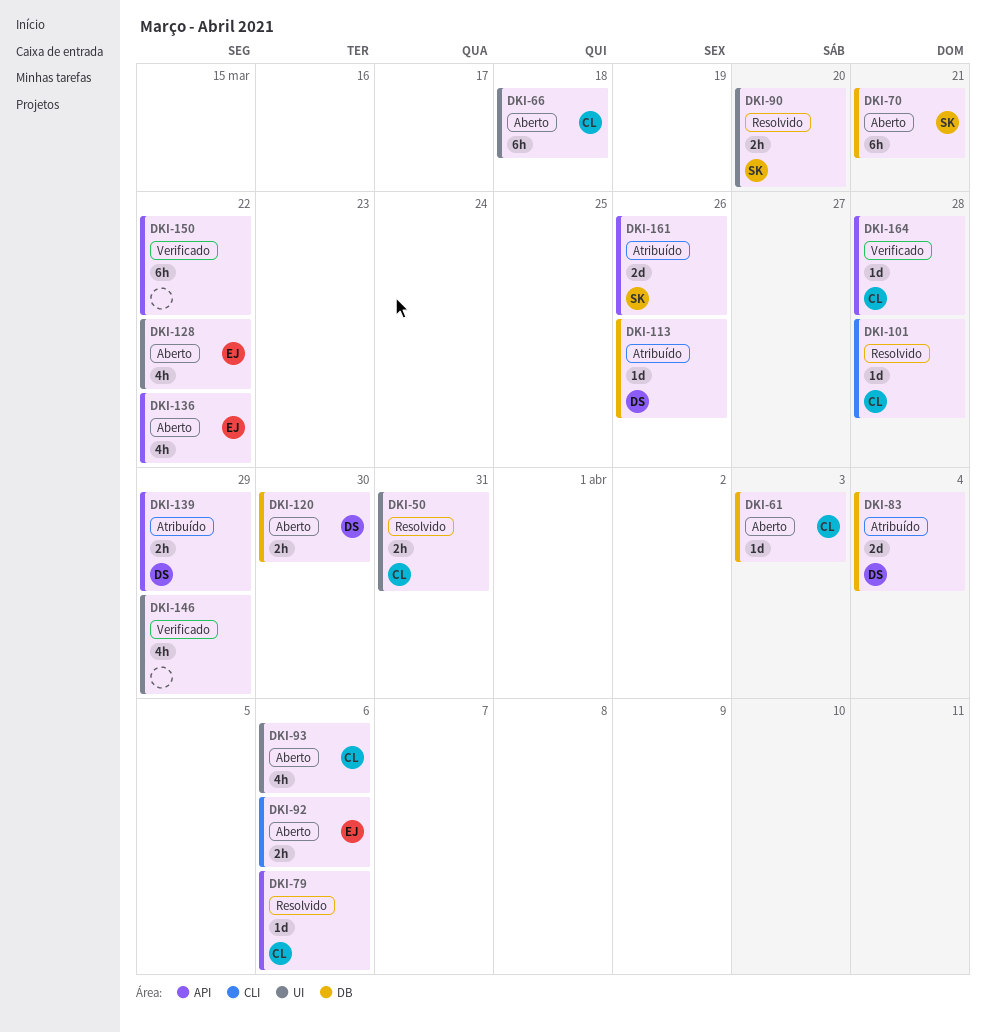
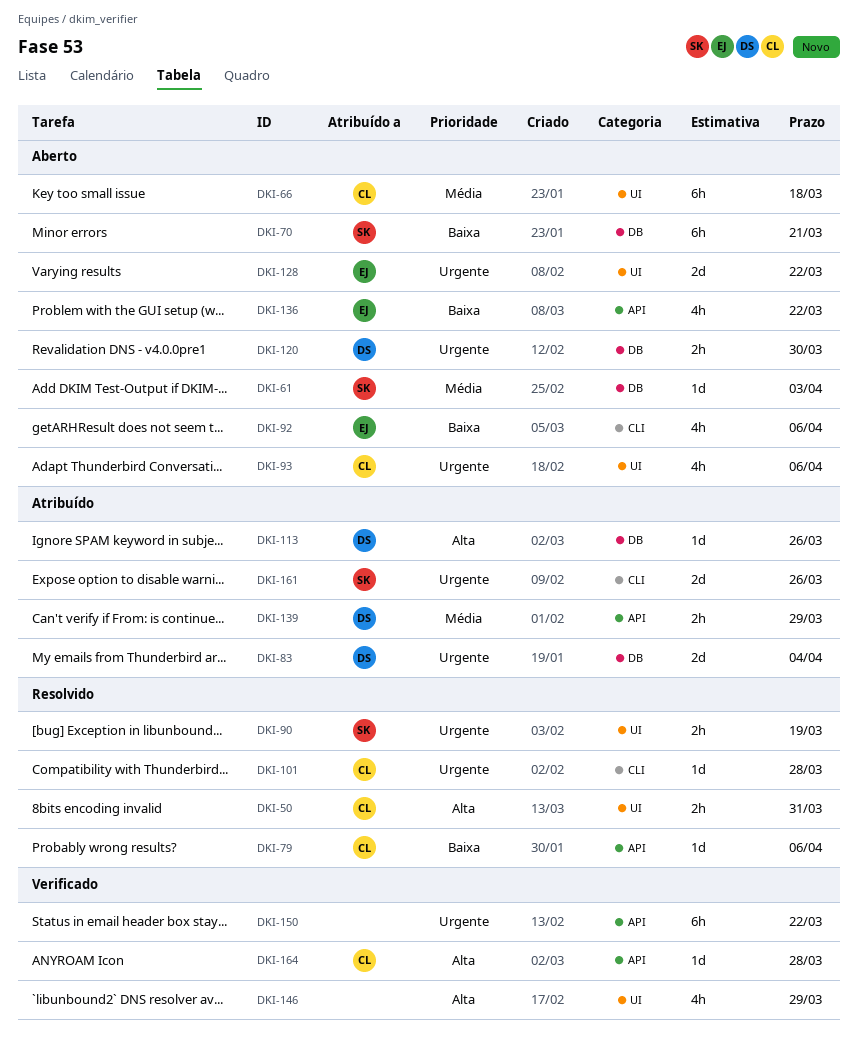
DKI-61, owner: CL -> SK
DKI-90, due: Mar 20 -> Mar 19
DKI-92, estimate: 2h -> 4h
DKI-128, estimate: 4h -> 2d
DKI-161, label: API -> CLI

